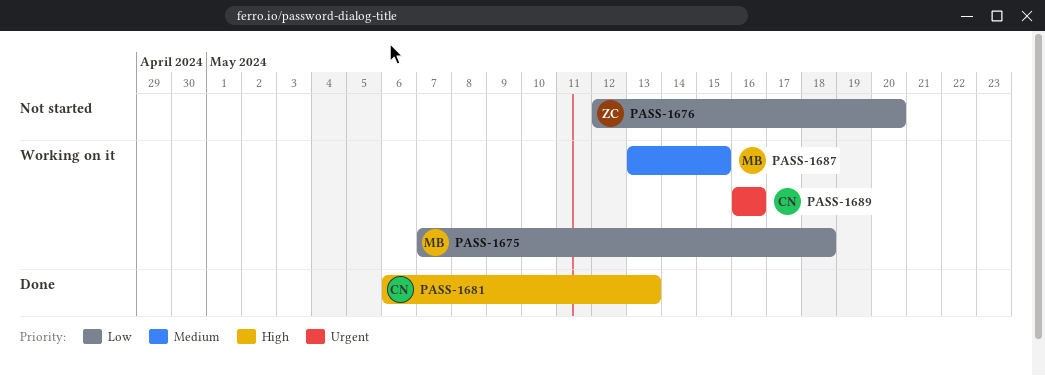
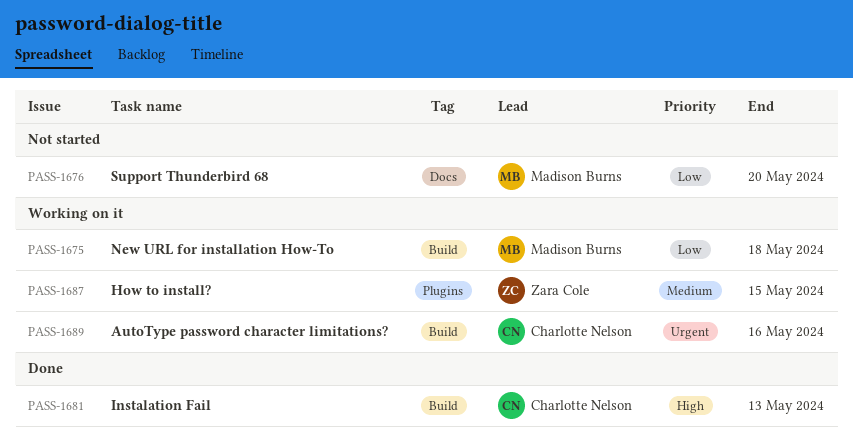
PASS-1676, owner: Zara Cole -> Madison Burns
PASS-1687, owner: Madison Burns -> Zara Cole

